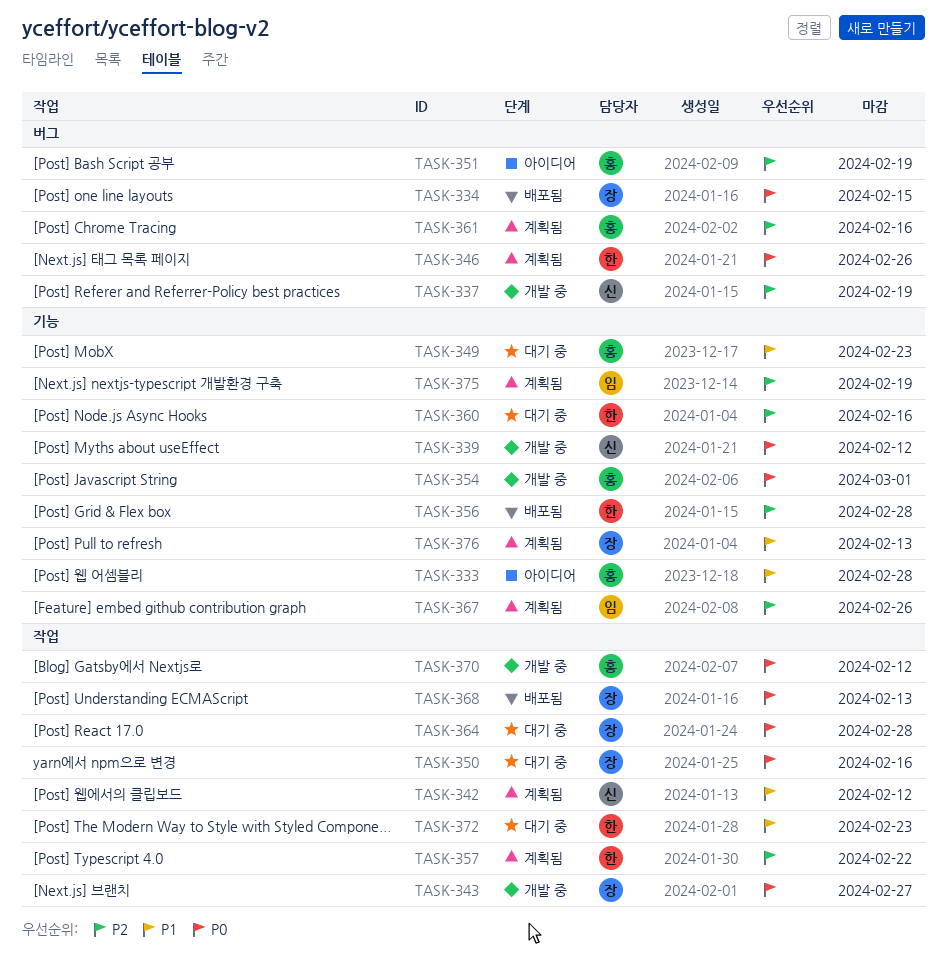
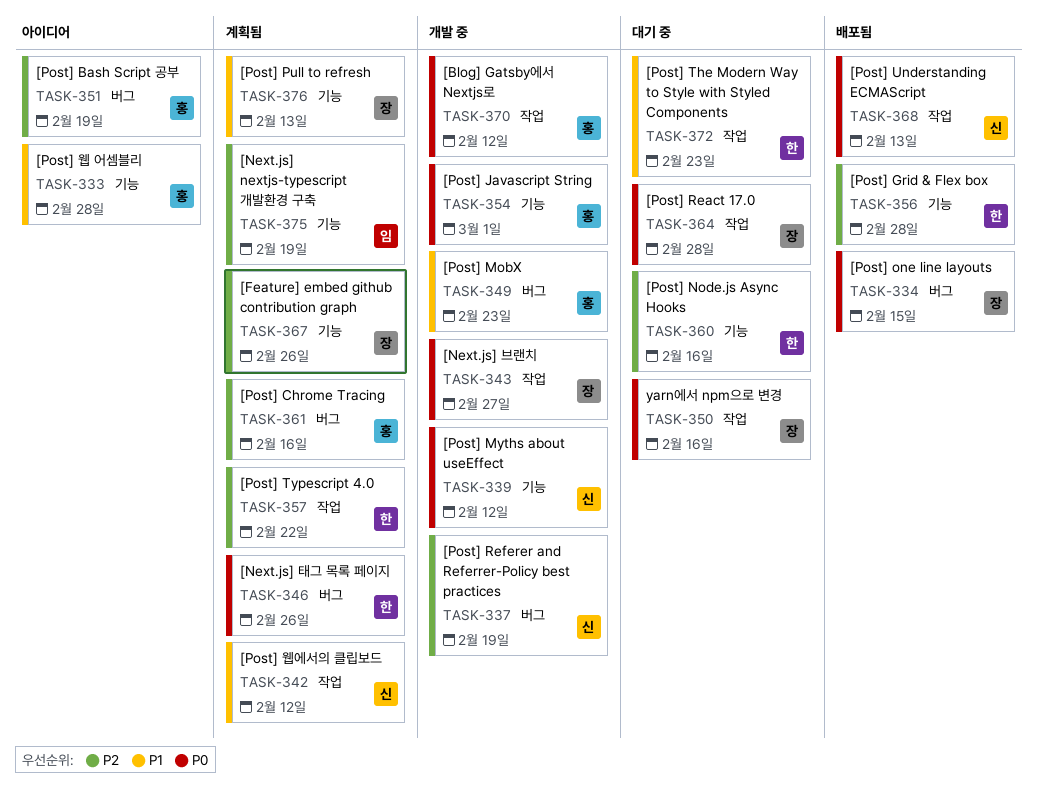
TASK-349, status: 대기 중 -> 개발 중
TASK-349, label: 기능 -> 버그
TASK-367, owner: 임 -> 장
TASK-368, owner: 장 -> 신

